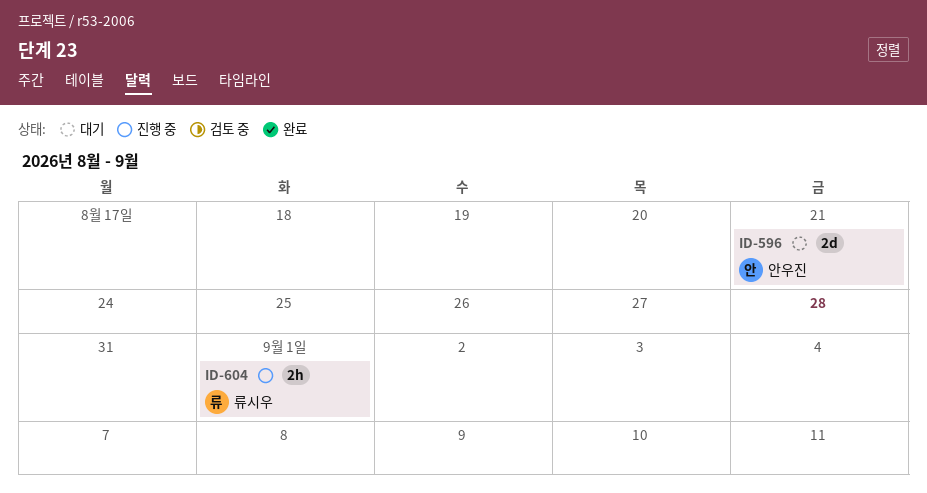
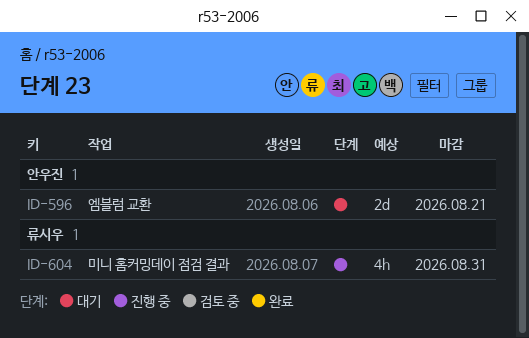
ID-604, estimate: 2h -> 4h
ID-604, due: Sep 1 -> Aug 31

